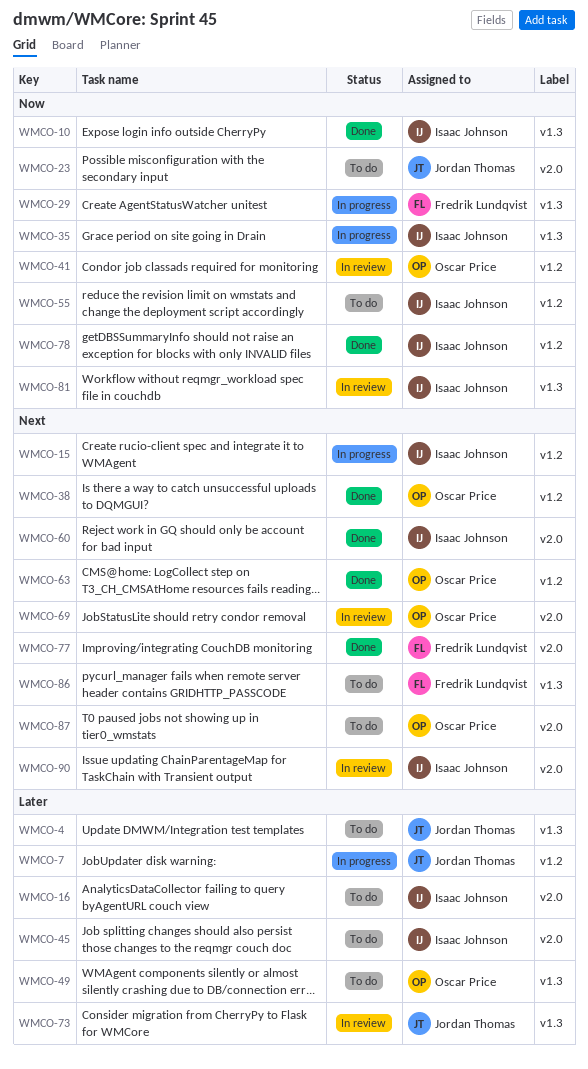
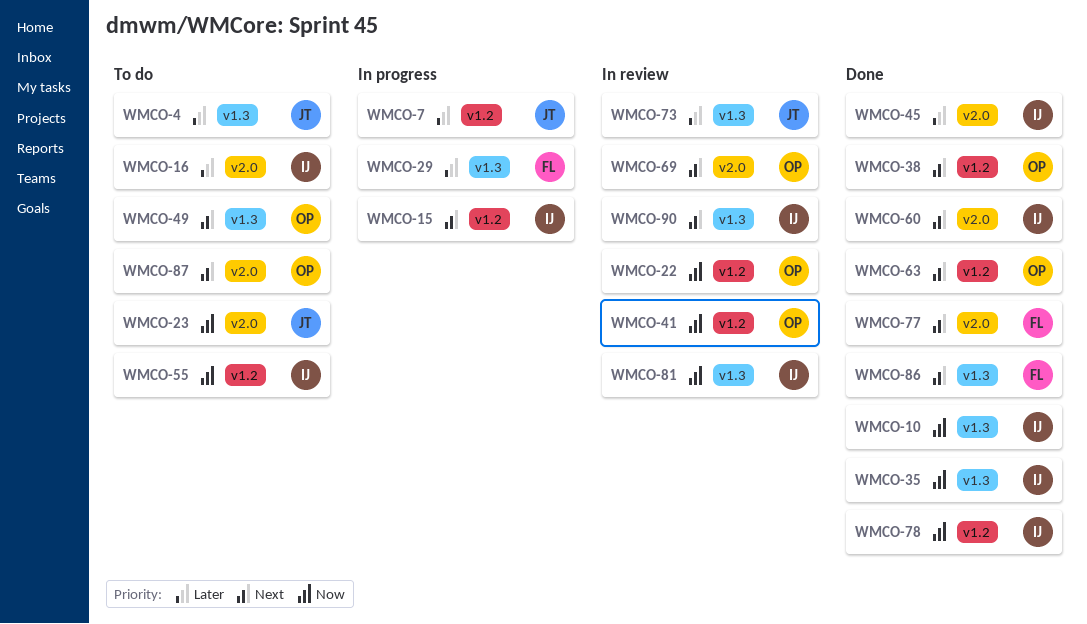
WMCO-22: none -> present
WMCO-29, priority: Now -> Later
WMCO-35, status: In progress -> Done
WMCO-45, status: To do -> Done
WMCO-49, priority: Later -> Next
WMCO-86, status: To do -> Done
WMCO-90, label: v2.0 -> v1.3

